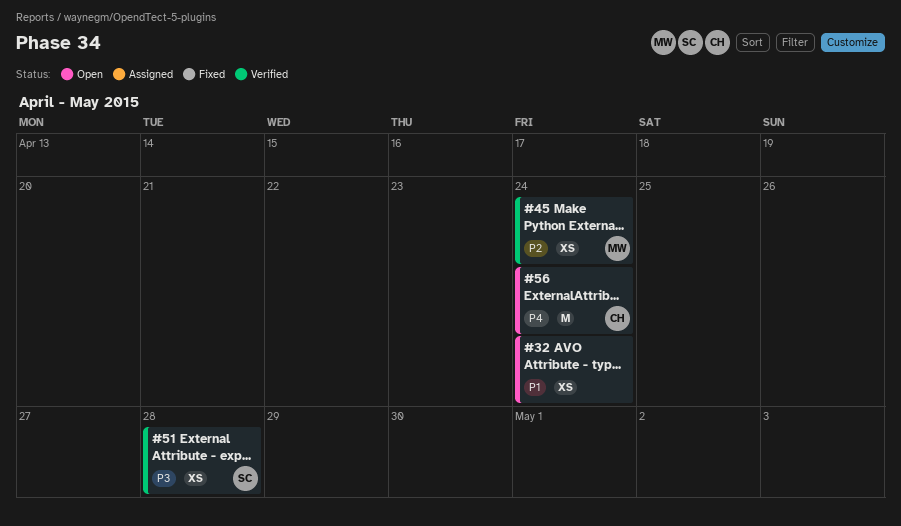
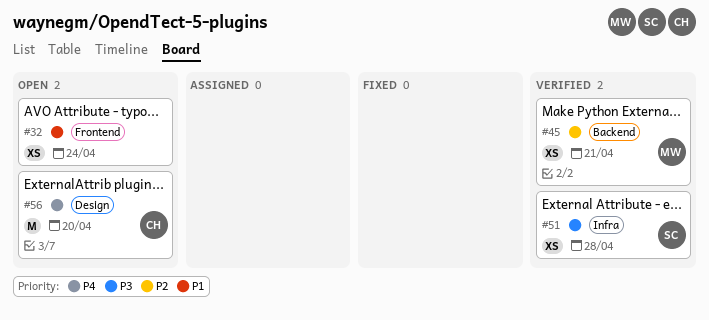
#45, due: Apr 24 -> Apr 21
#56, due: Apr 24 -> Apr 20

